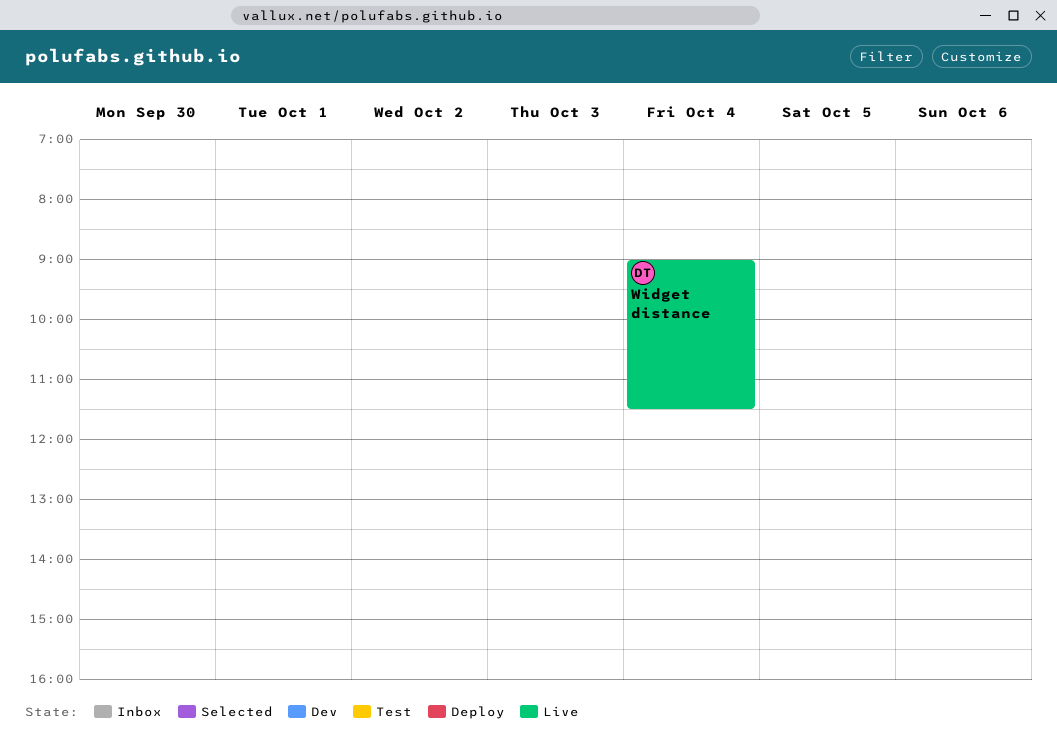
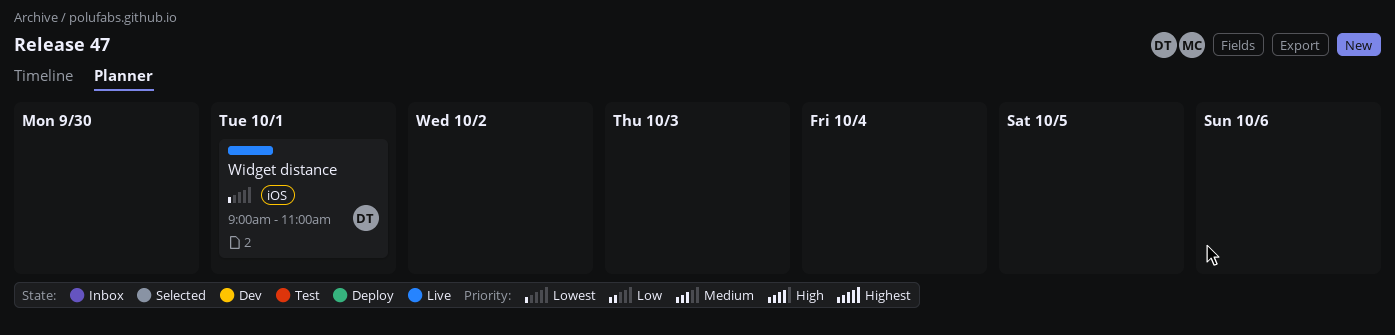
Widget distance, day: Oct 4 -> Oct 1
Widget distance, ends: 11:30 -> 11:00

